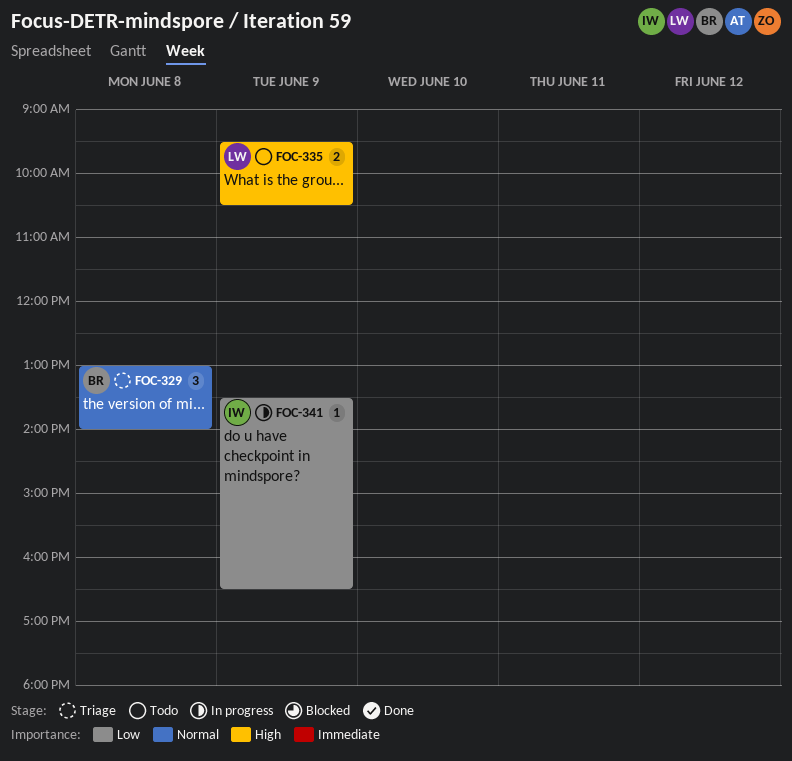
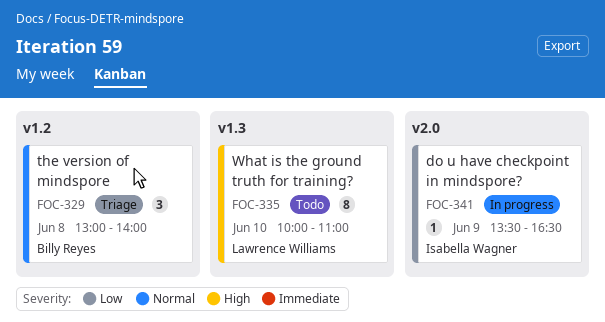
FOC-335, estimate: 2 -> 8
FOC-335, day: Jun 9 -> Jun 10
FOC-335, begins: 09:30 -> 10:00
FOC-335, ends: 10:30 -> 11:00

